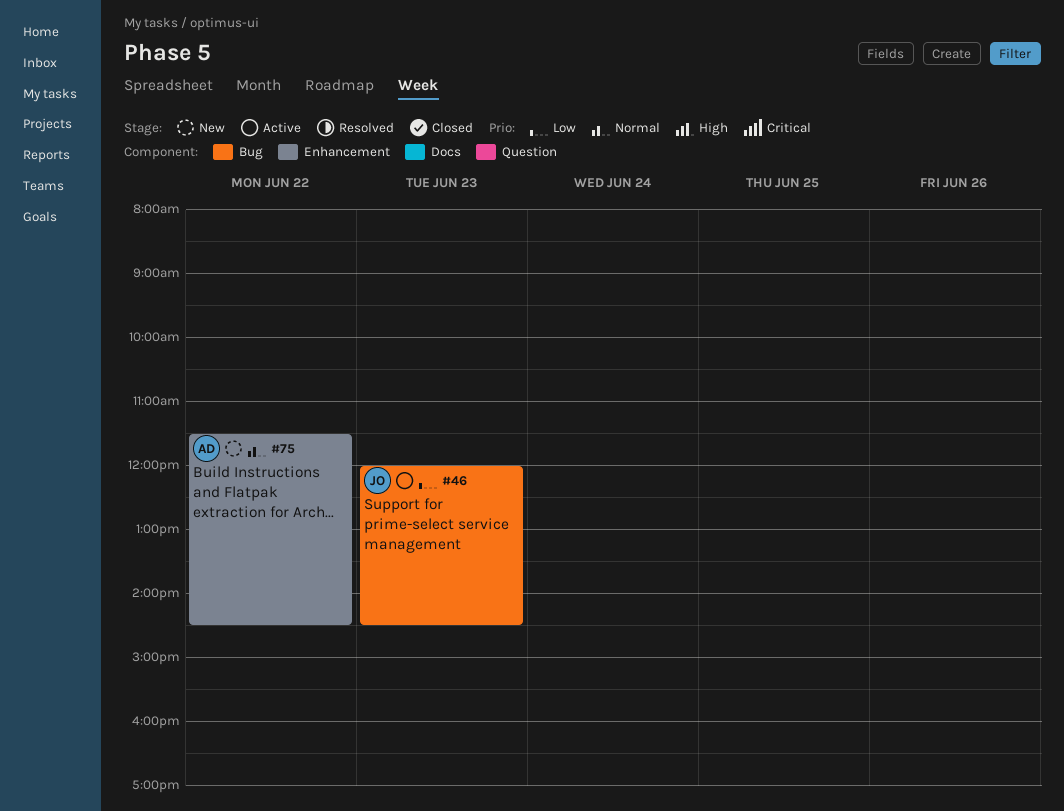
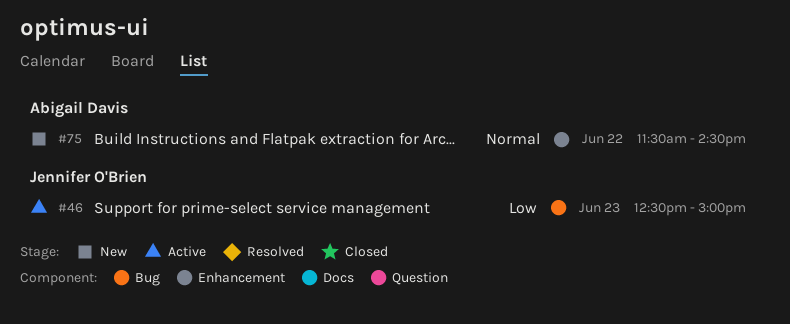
#46, begins: 12:00 -> 12:30
#46, ends: 14:30 -> 15:00

